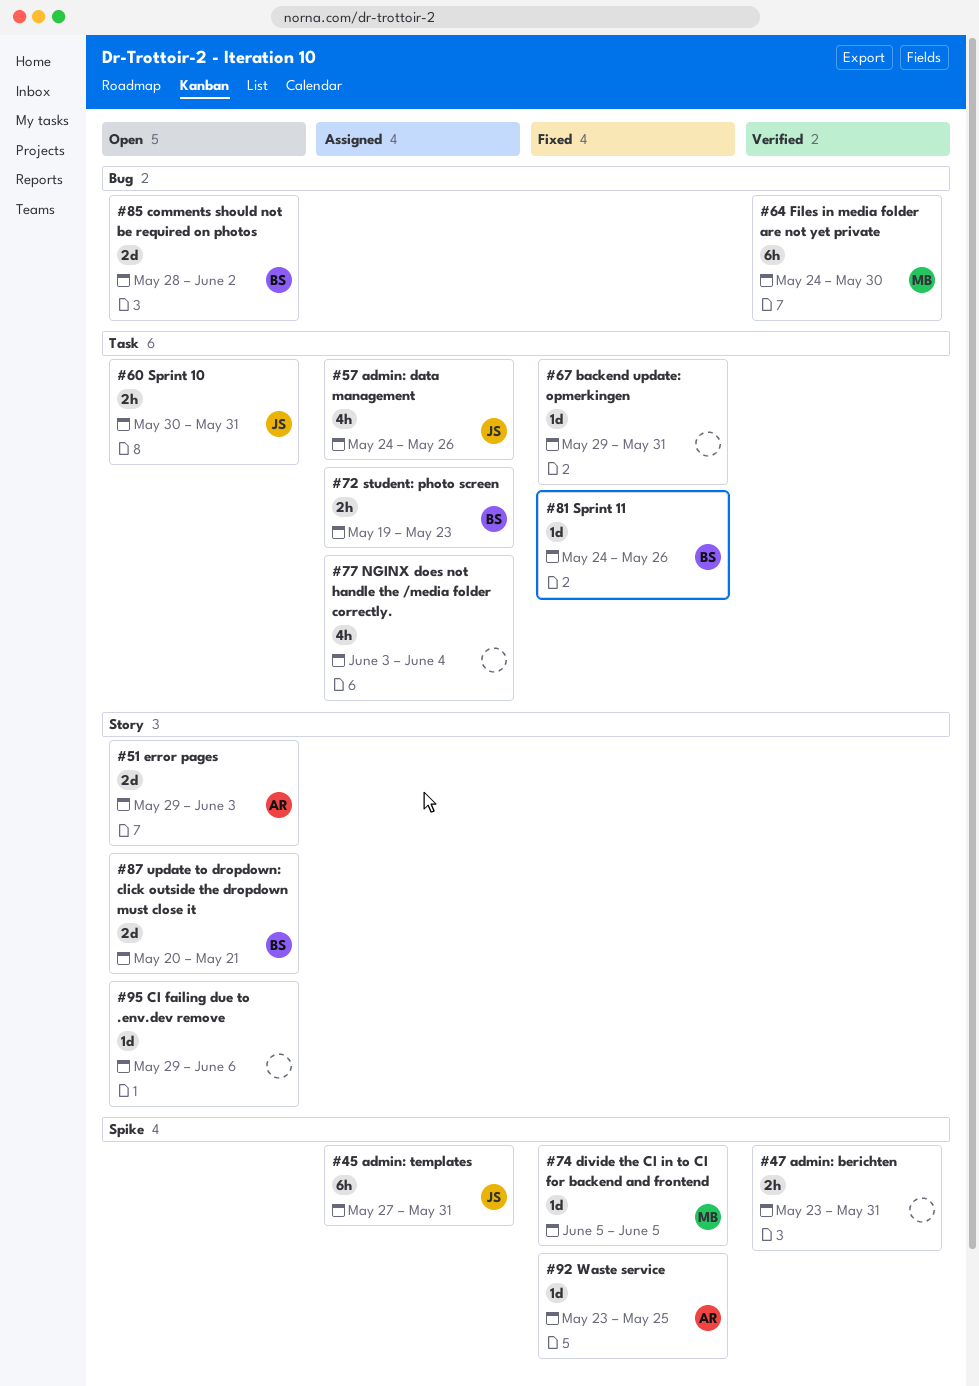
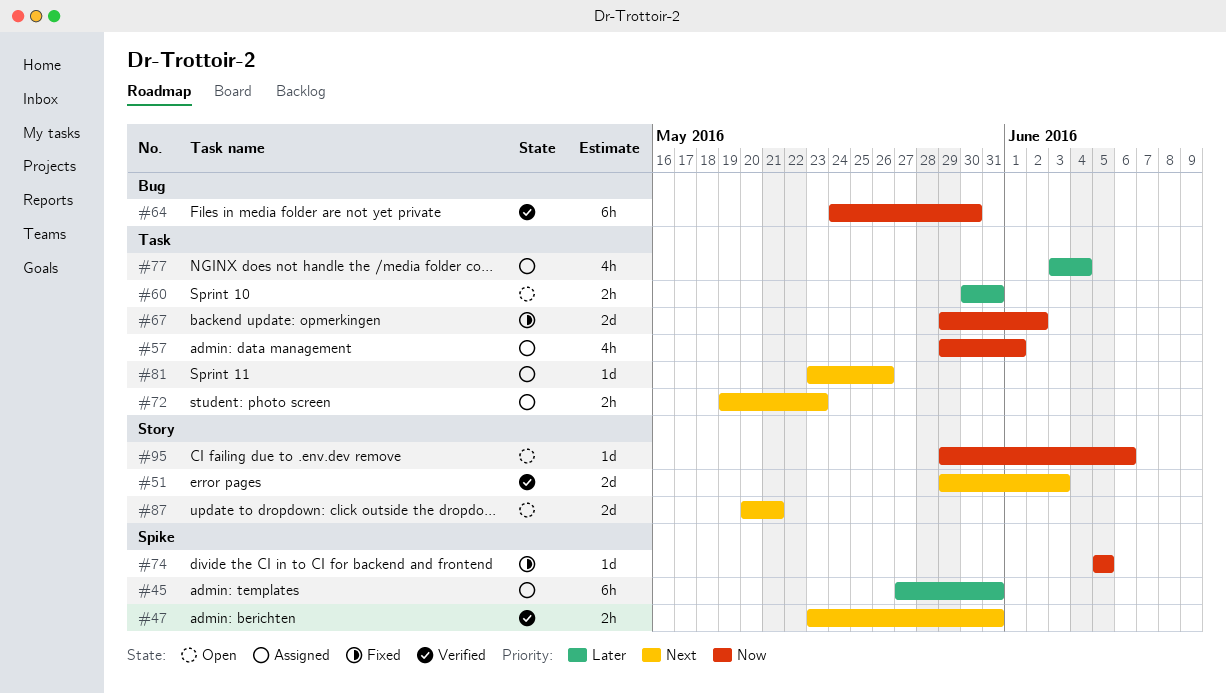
#51, status: Open -> Verified
#57, start: May 24 -> May 29
#57, due: May 26 -> Jun 1
#67, estimate: 1d -> 2d
#67, due: May 31 -> Jun 2
#81, status: Fixed -> Assigned
#81, start: May 24 -> May 23
#85: present -> none
#92: present -> none

